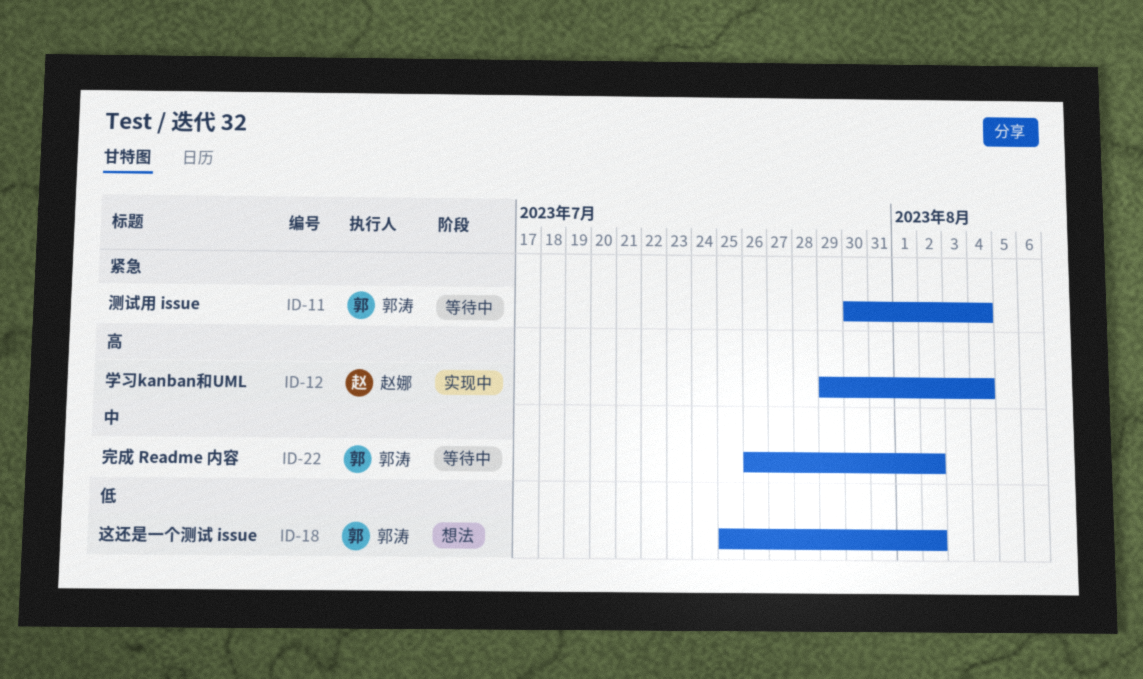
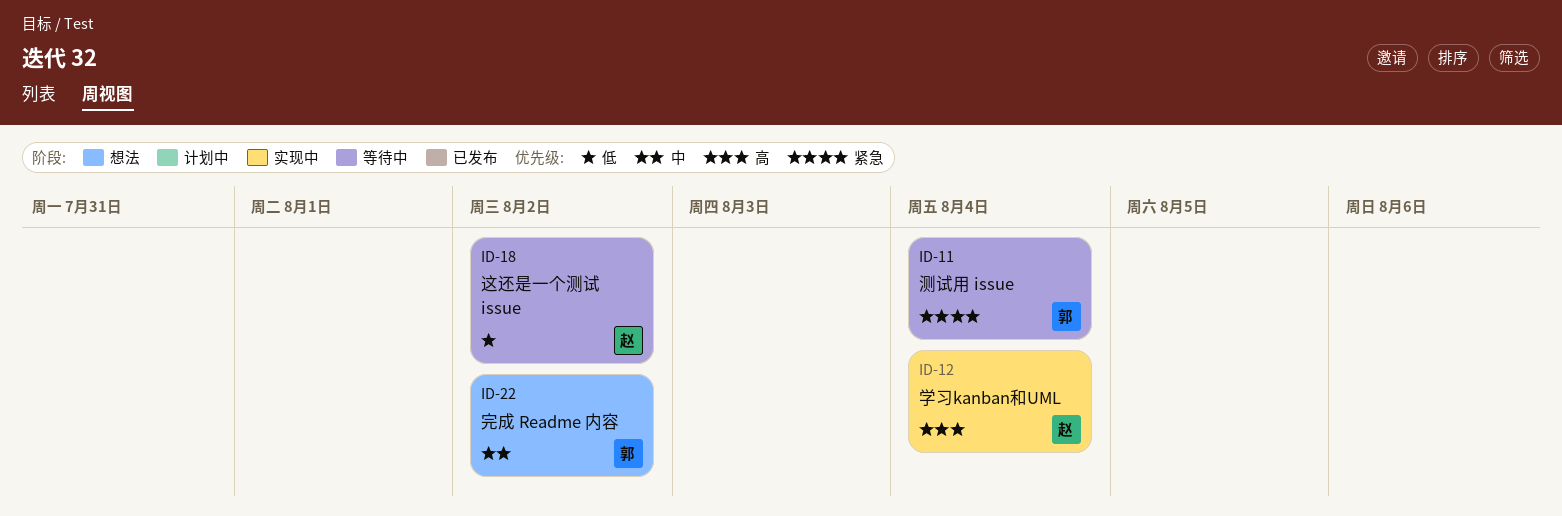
ID-18, status: 想法 -> 等待中
ID-18, owner: 郭涛 -> 赵娜
ID-22, status: 等待中 -> 想法

